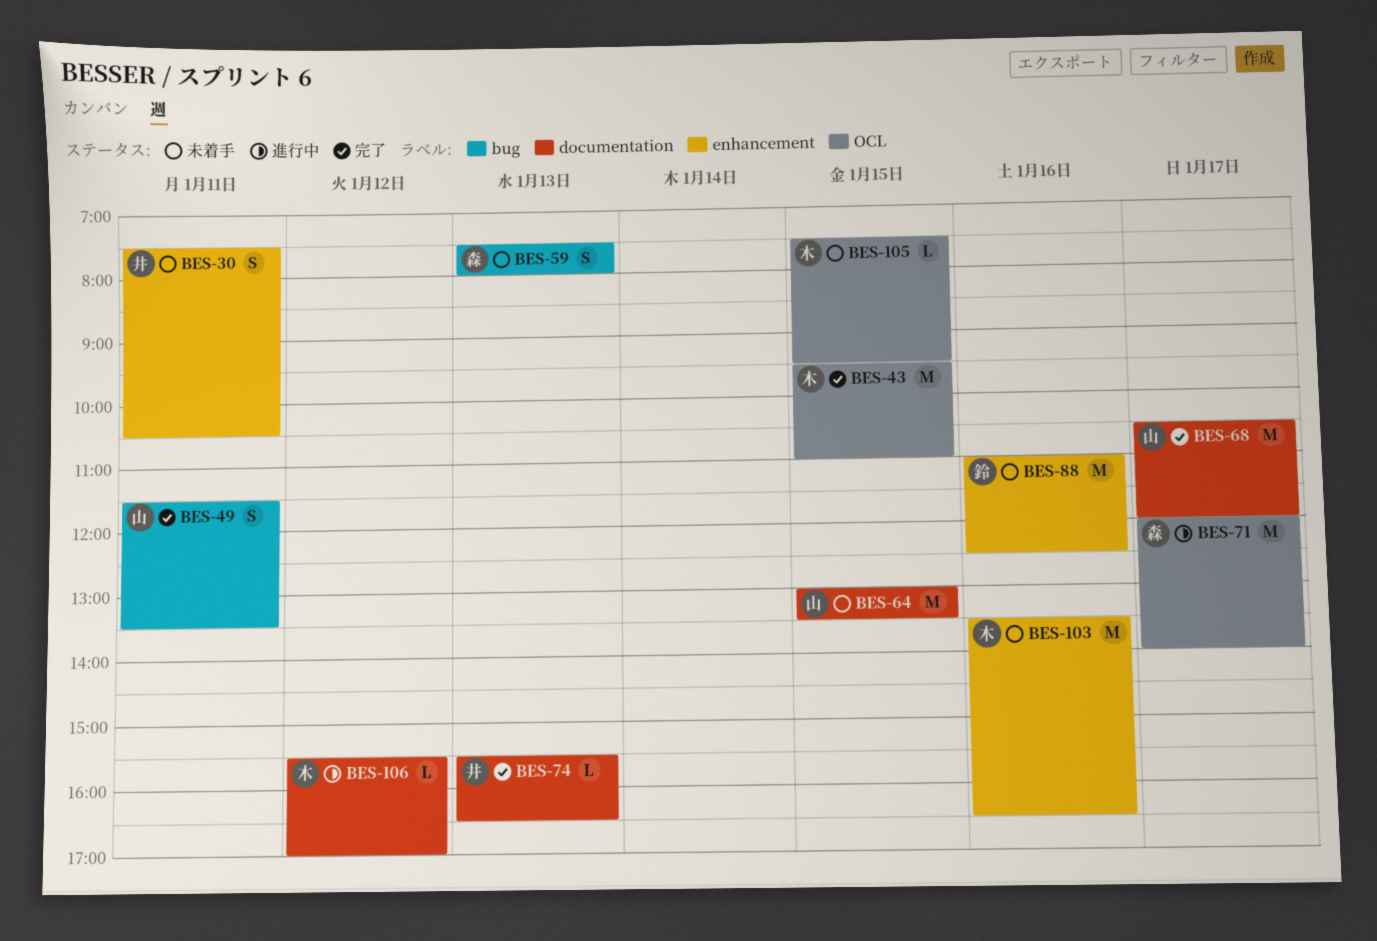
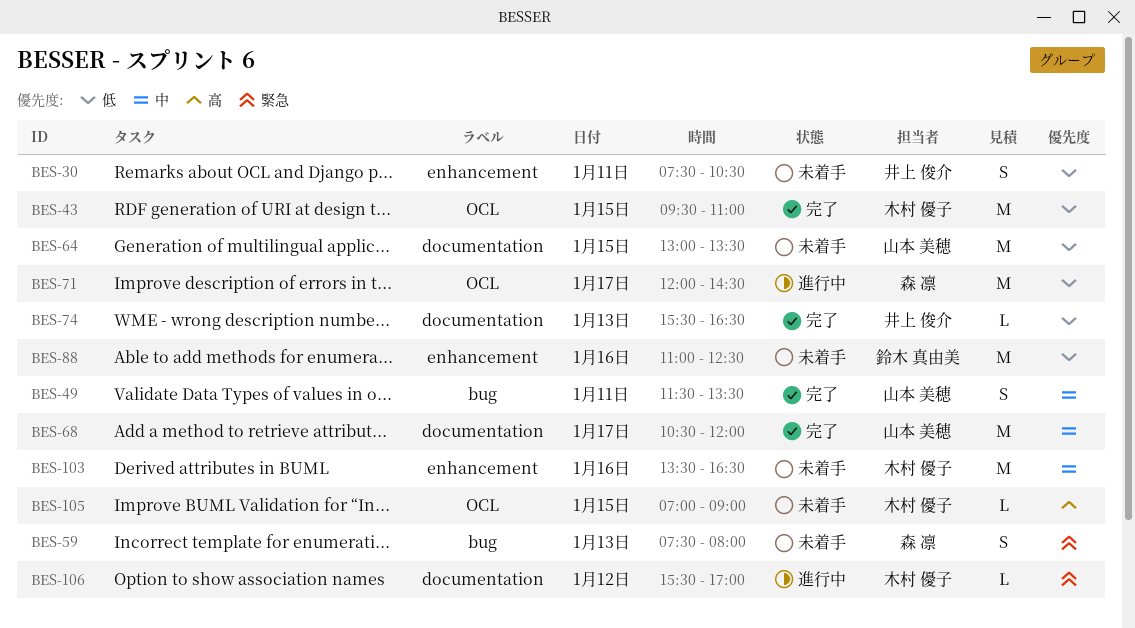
BES-71, ends: 14:00 -> 14:30
BES-105, begins: 07:30 -> 07:00
BES-105, ends: 09:30 -> 09:00

